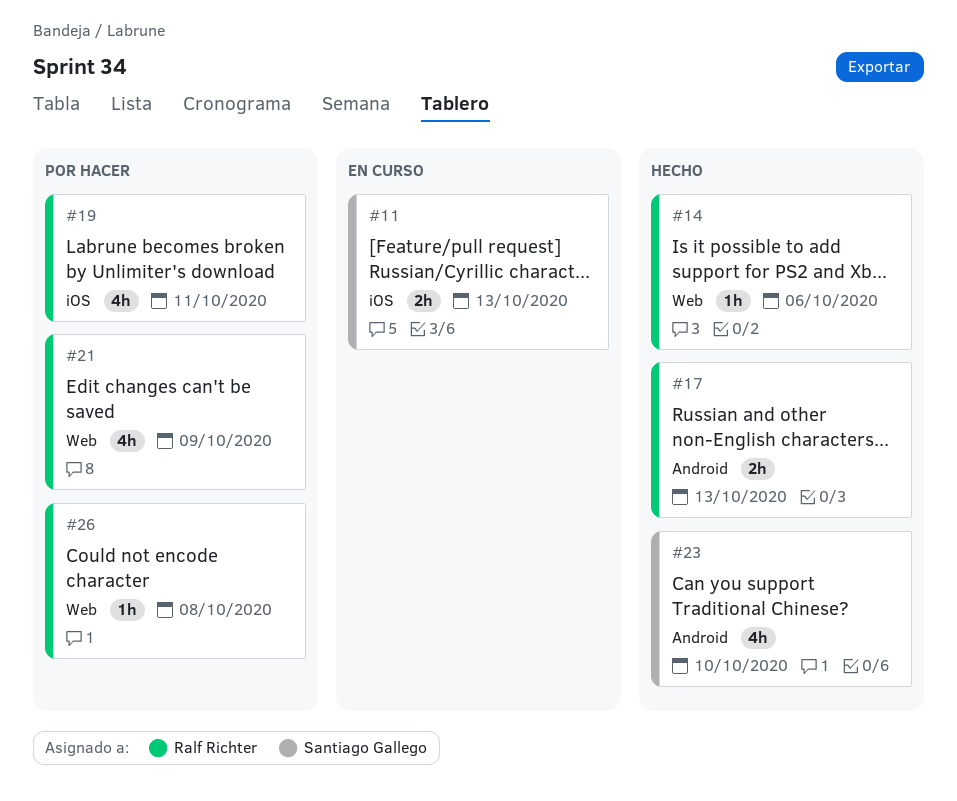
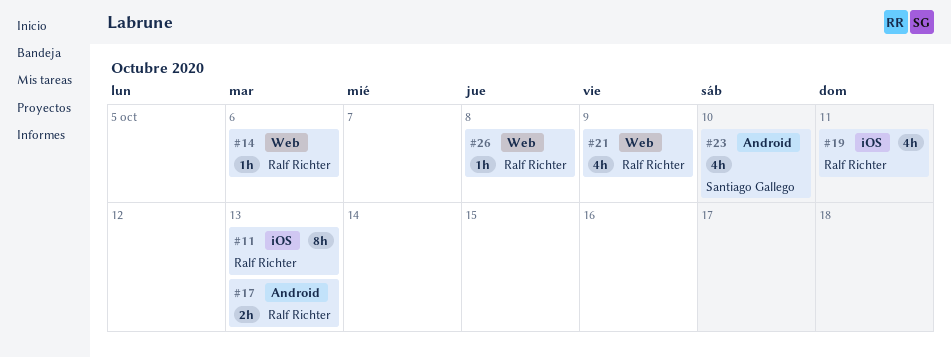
#11, owner: Santiago Gallego -> Ralf Richter
#11, estimate: 2h -> 8h

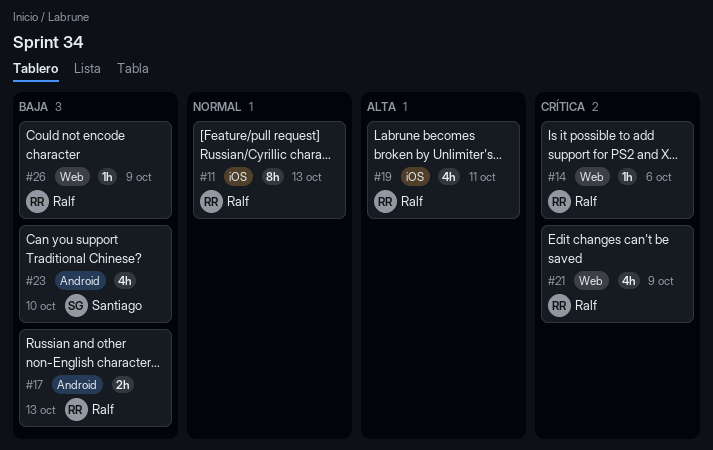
#26, due: Oct 8 -> Oct 9

